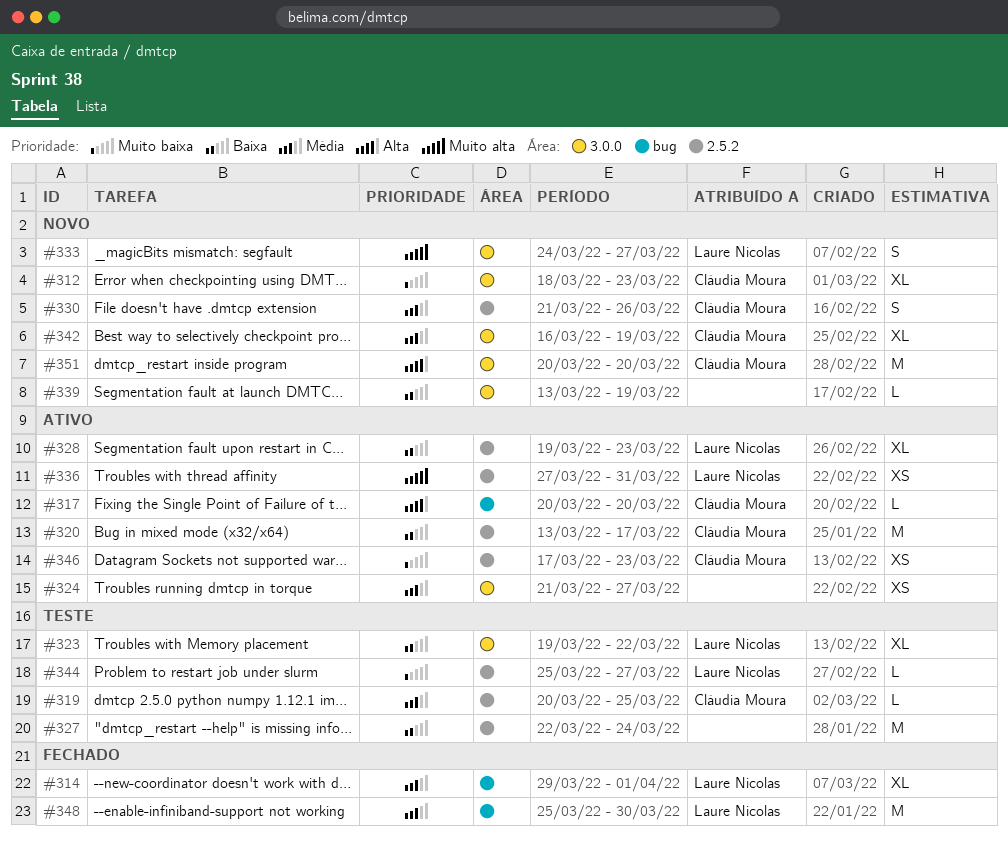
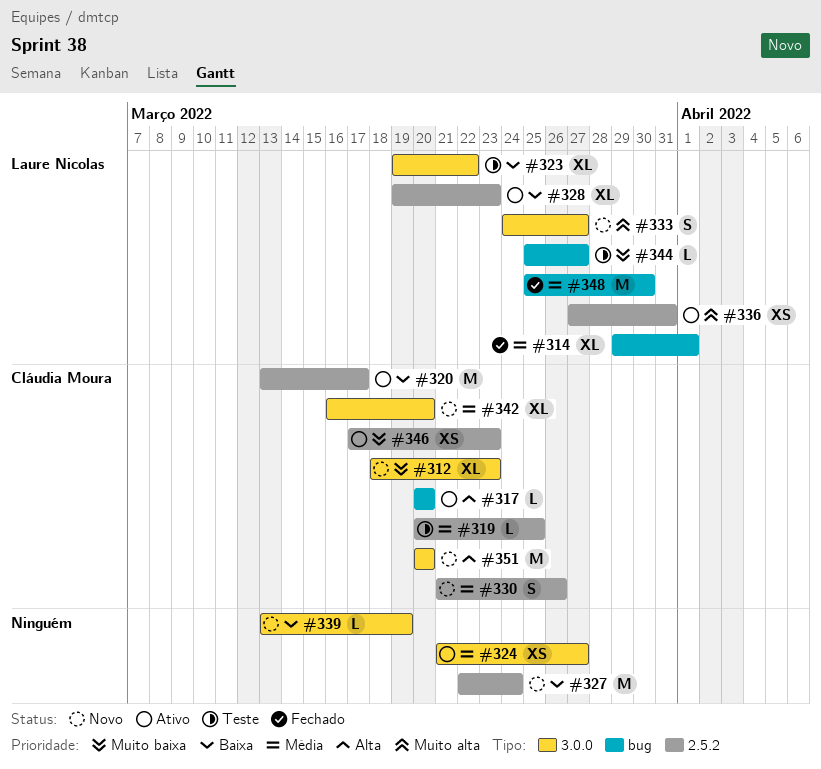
#327, status: Teste -> Novo
#342, due: Mar 19 -> Mar 20
#344, label: 2.5.2 -> bug

